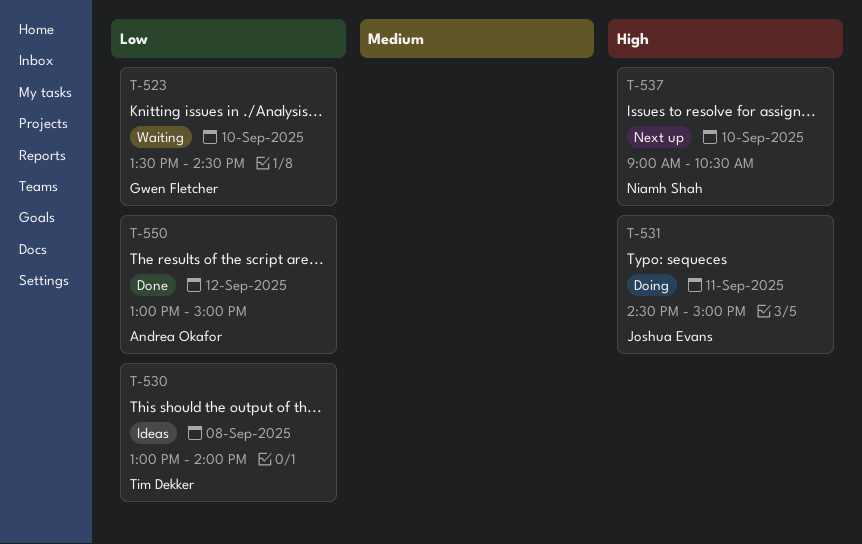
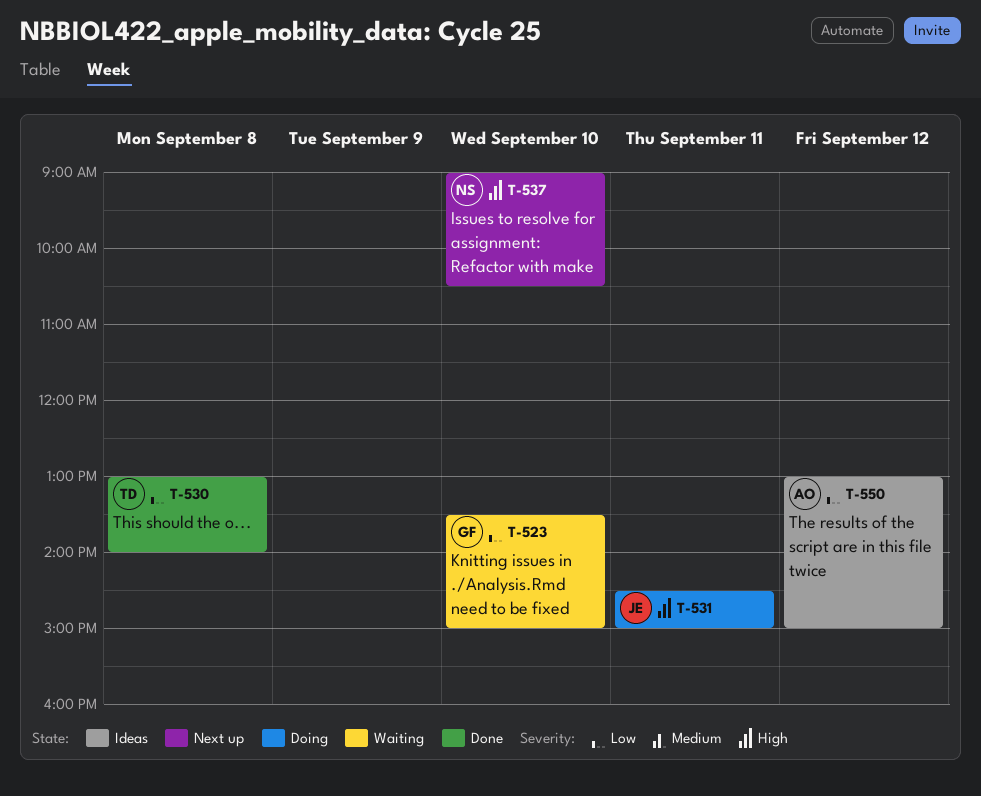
T-523, ends: 14:30 -> 15:00
T-530, status: Ideas -> Done
T-550, status: Done -> Ideas

